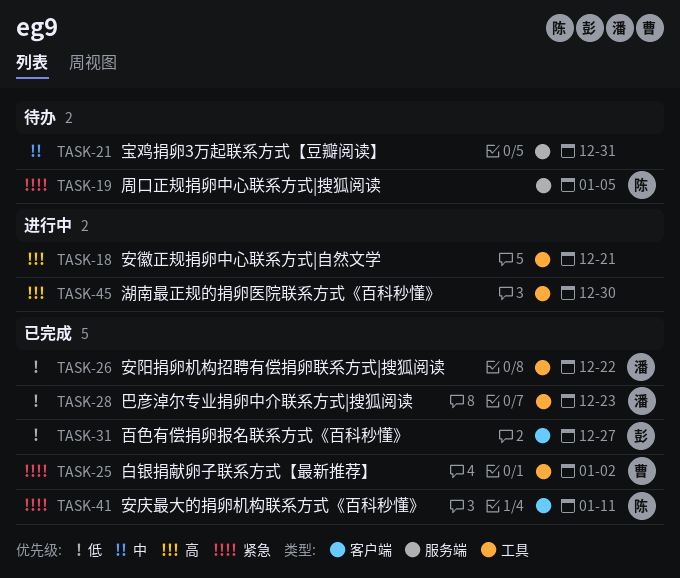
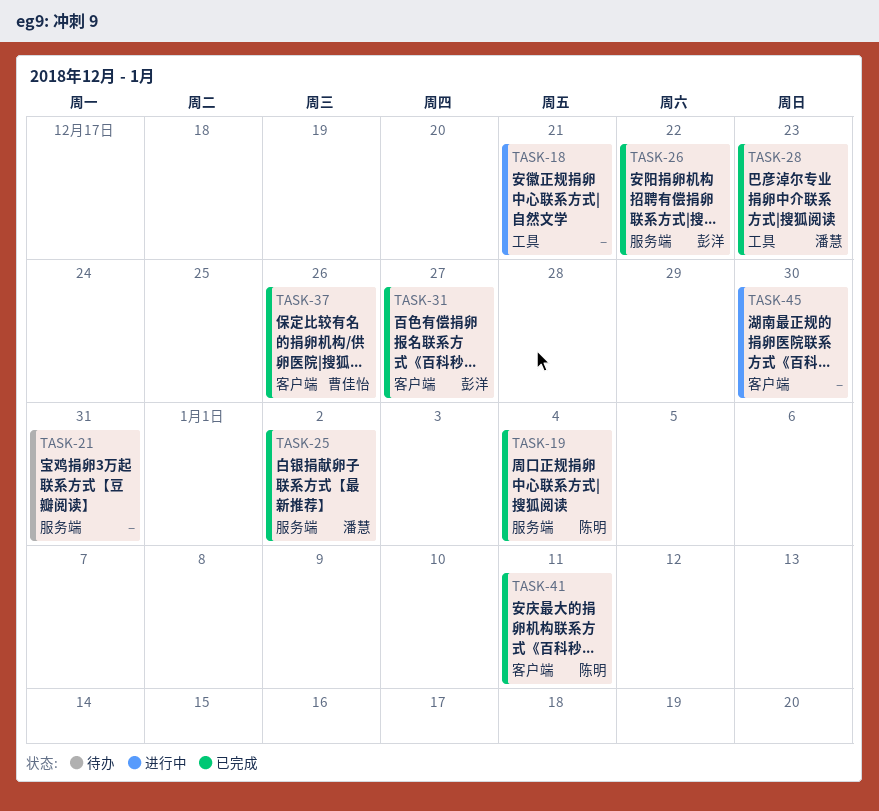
TASK-19, status: 待办 -> 已完成
TASK-19, due: Jan 5 -> Jan 4
TASK-25, owner: 曹佳怡 -> 潘慧
TASK-25, label: 工具 -> 服务端
TASK-26, owner: 潘慧 -> 彭洋
TASK-26, label: 工具 -> 服务端
TASK-37: none -> present
TASK-45, label: 工具 -> 客户端

